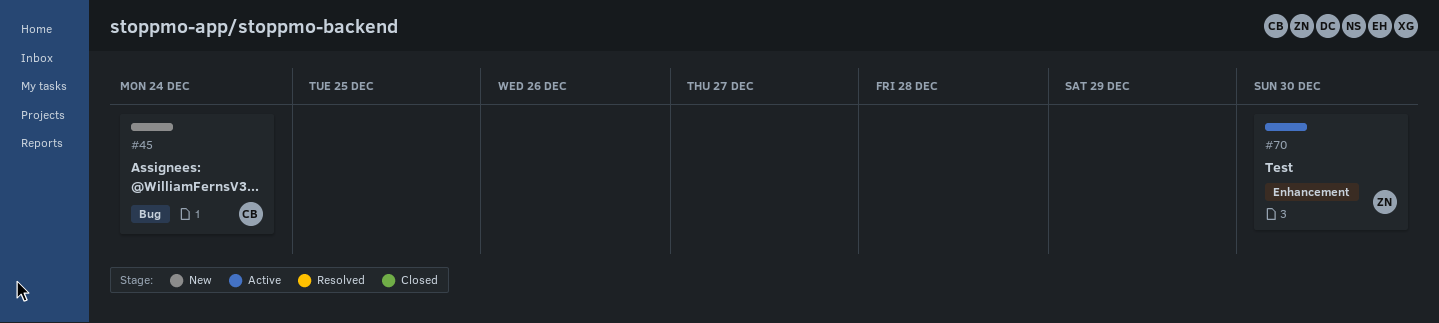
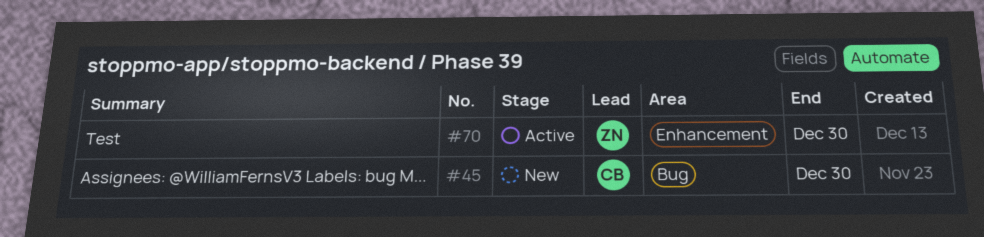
#45, due: Dec 24 -> Dec 30

